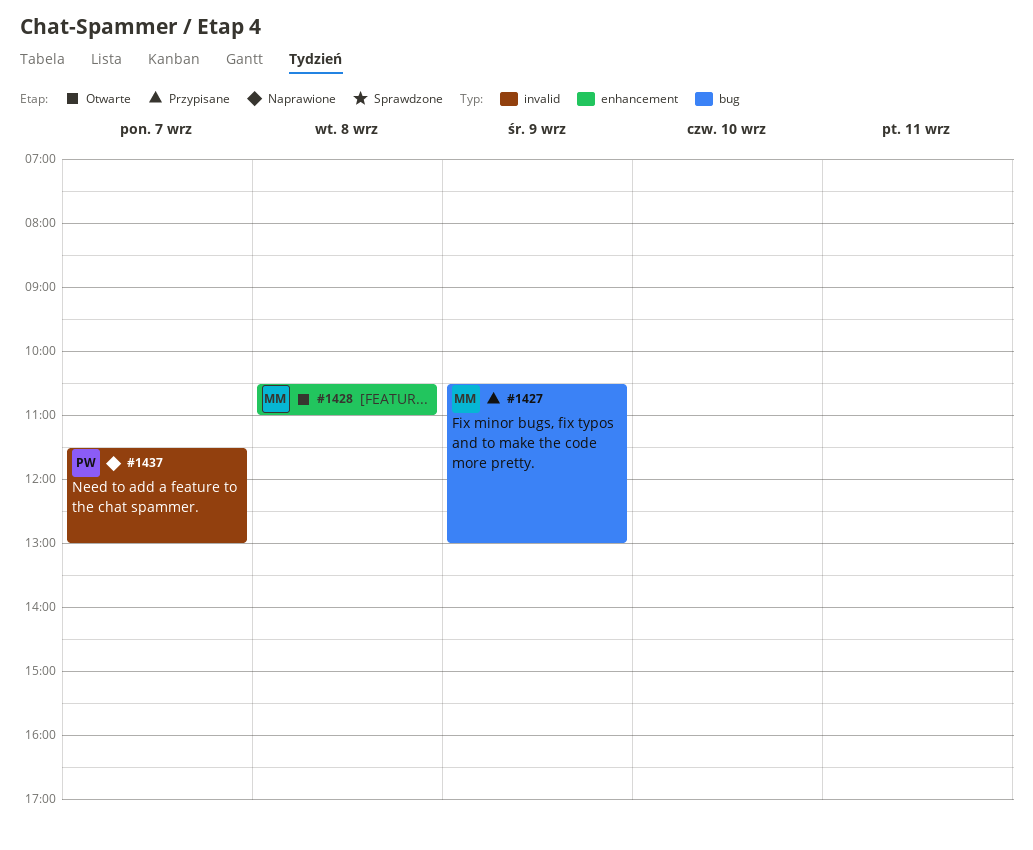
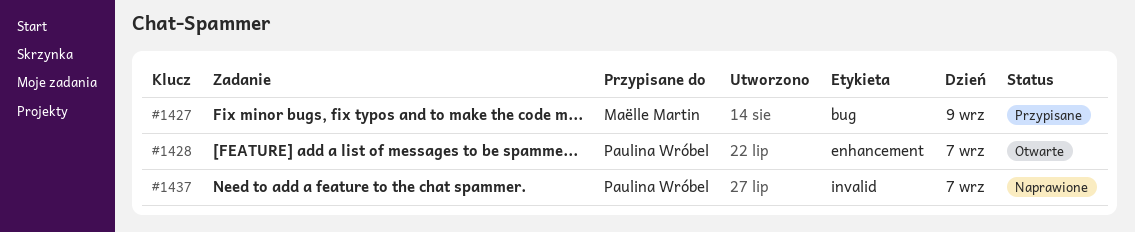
#1428, owner: Maëlle Martin -> Paulina Wróbel
#1428, day: Sep 8 -> Sep 7

